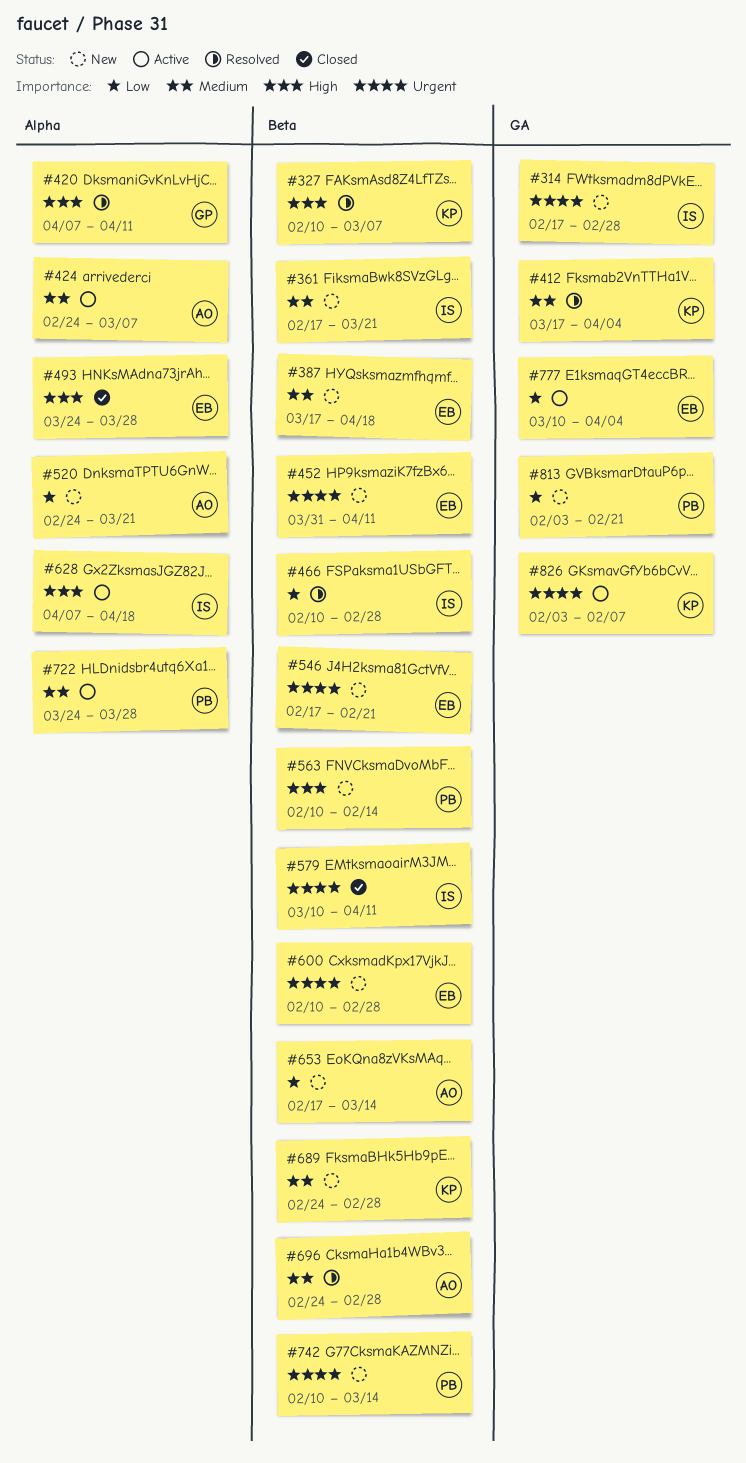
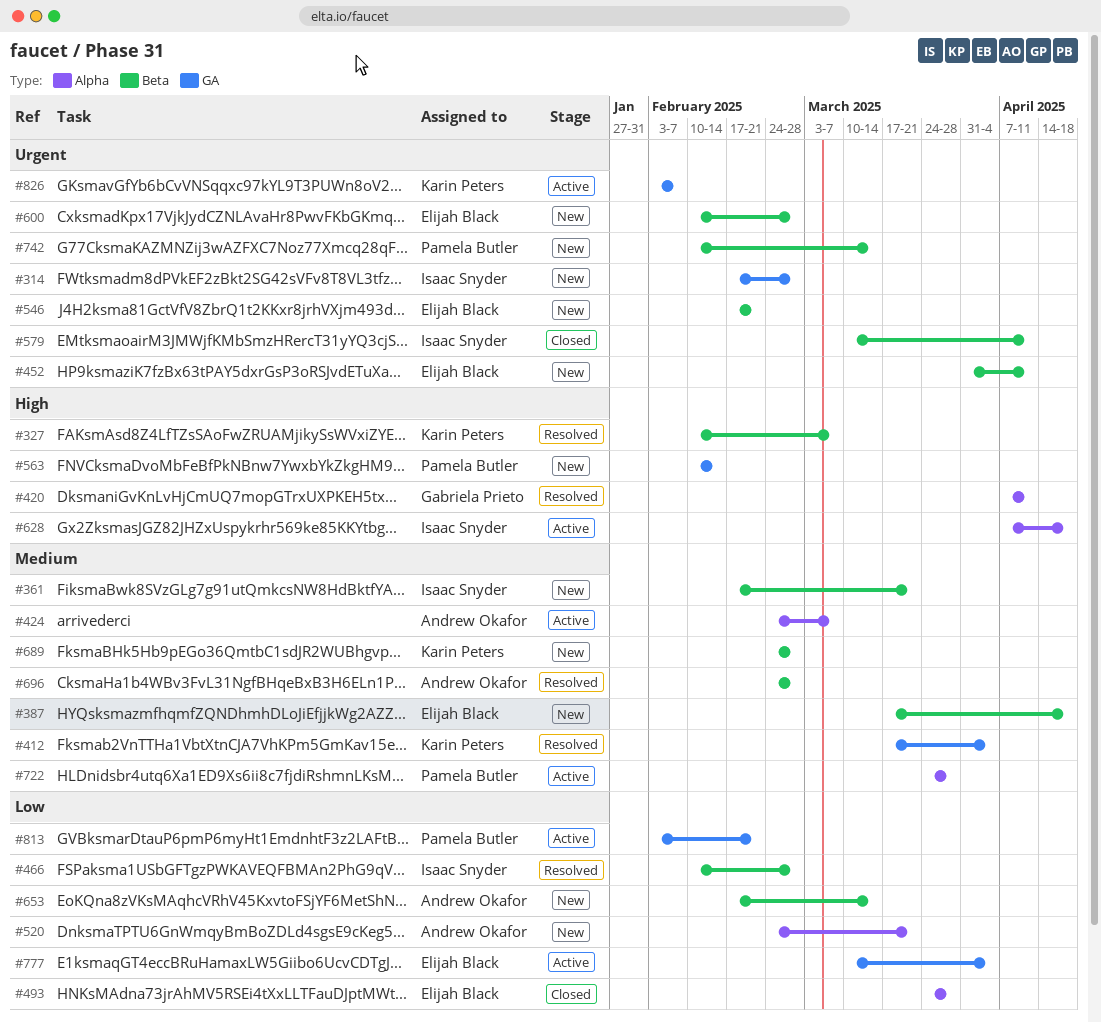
#493, priority: High -> Low
#563, label: Beta -> GA
#813, status: New -> Active

